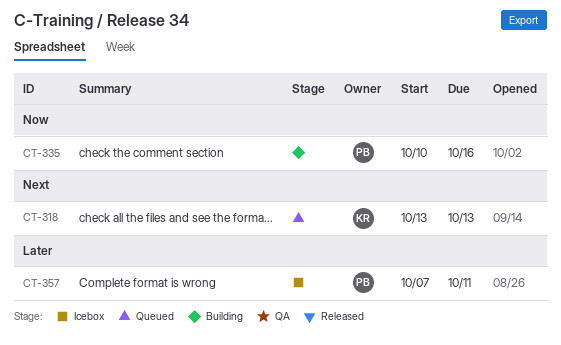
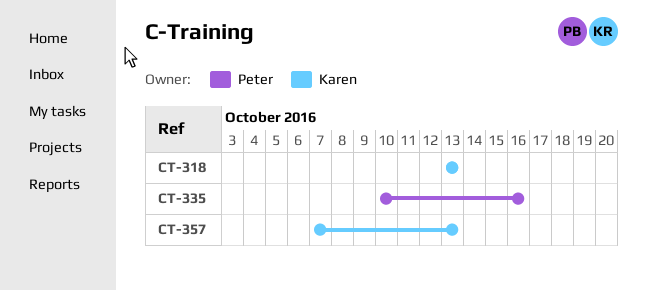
CT-357, owner: Peter -> Karen
CT-357, due: Oct 11 -> Oct 13

